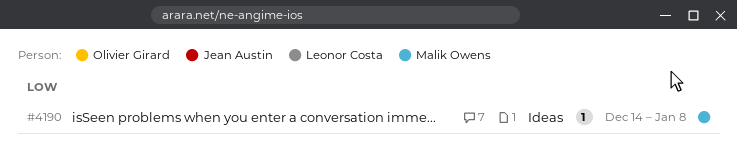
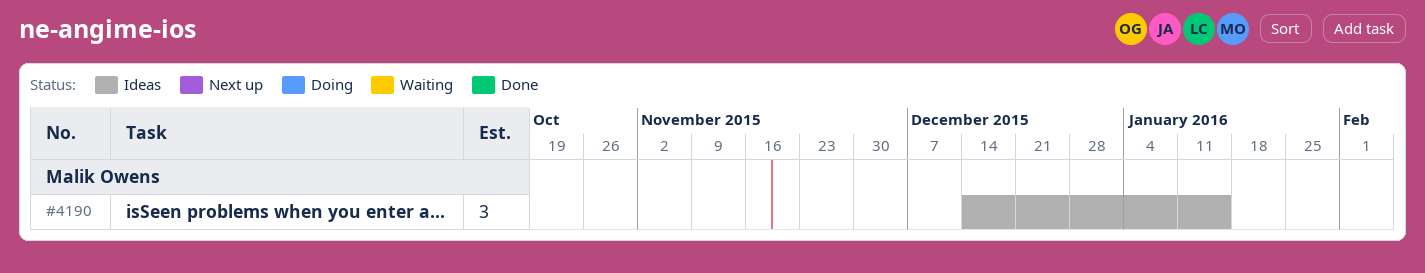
#4190, estimate: 1 -> 3
#4190, due: Jan 8 -> Jan 15

